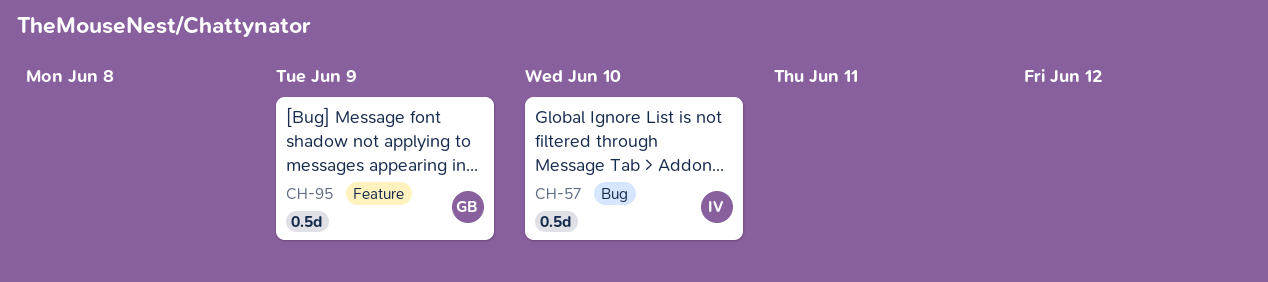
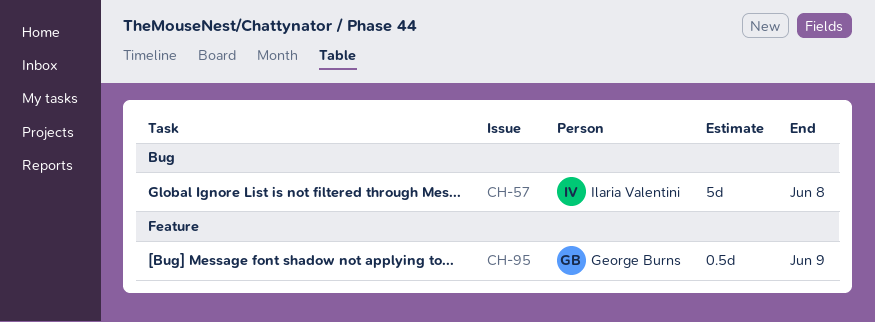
CH-57, estimate: 0.5d -> 5d
CH-57, due: Jun 10 -> Jun 8

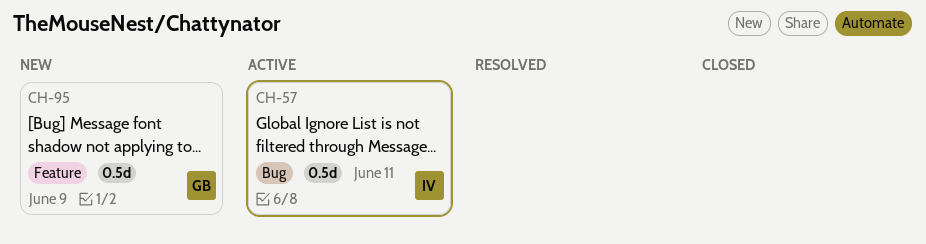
CH-57, estimate: 5d -> 0.5d
CH-57, due: Jun 8 -> Jun 11

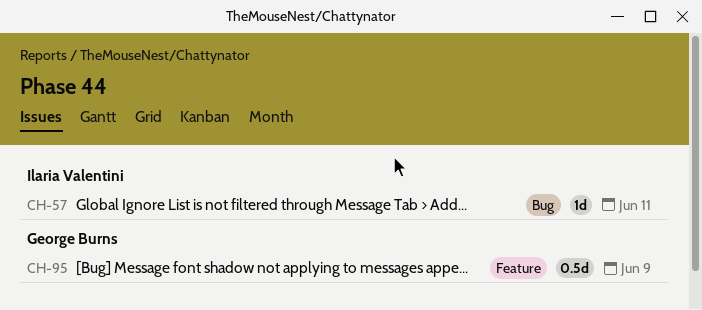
CH-57, estimate: 0.5d -> 1d

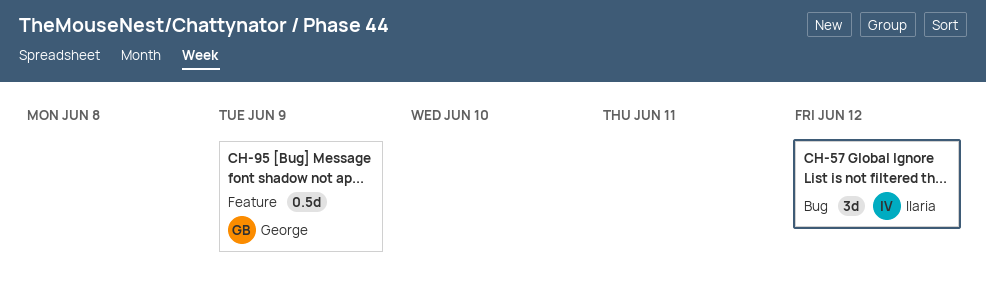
CH-57, estimate: 1d -> 3d
CH-57, due: Jun 11 -> Jun 12

